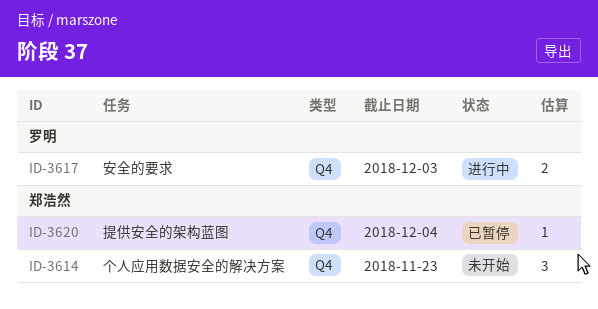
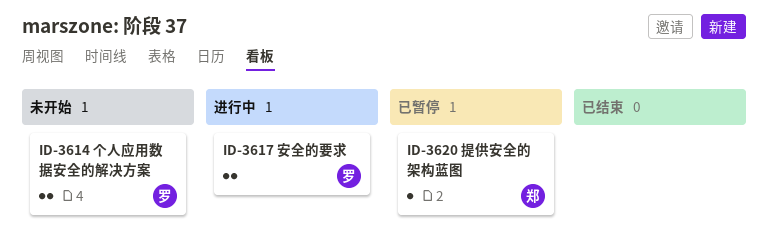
ID-3614, owner: 郑浩然 -> 罗明
ID-3614, estimate: 3 -> 2

